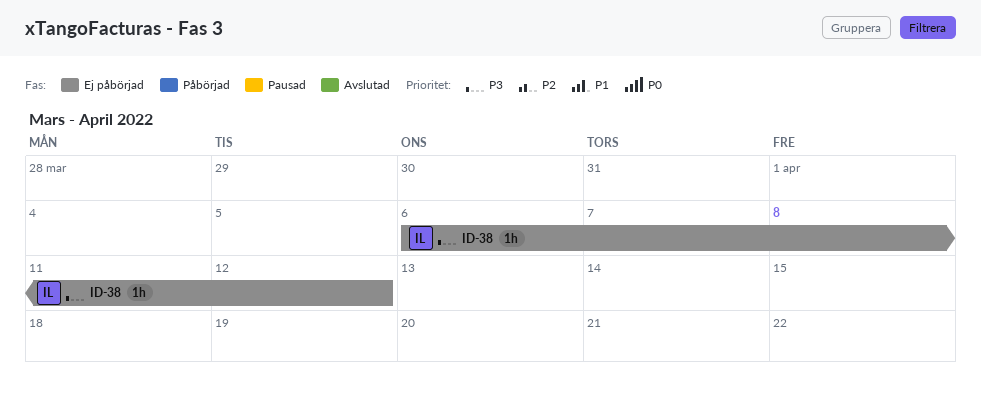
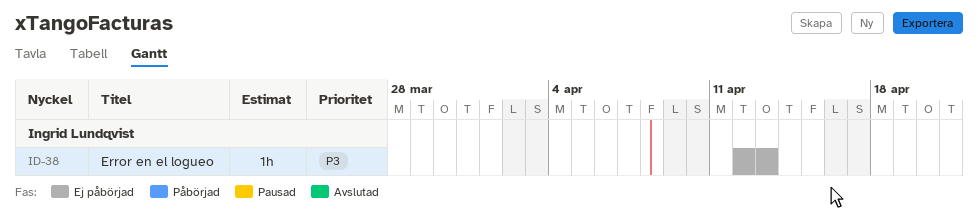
ID-38, start: Apr 6 -> Apr 12
ID-38, due: Apr 12 -> Apr 13

